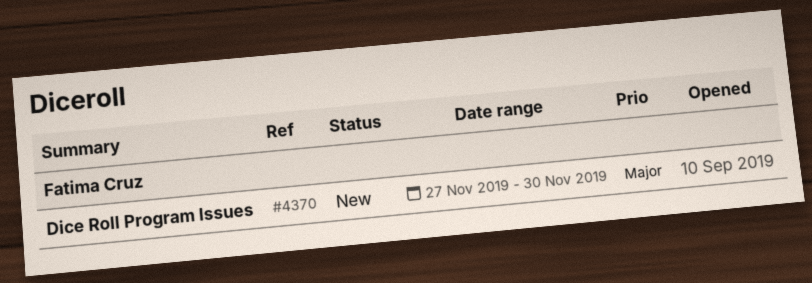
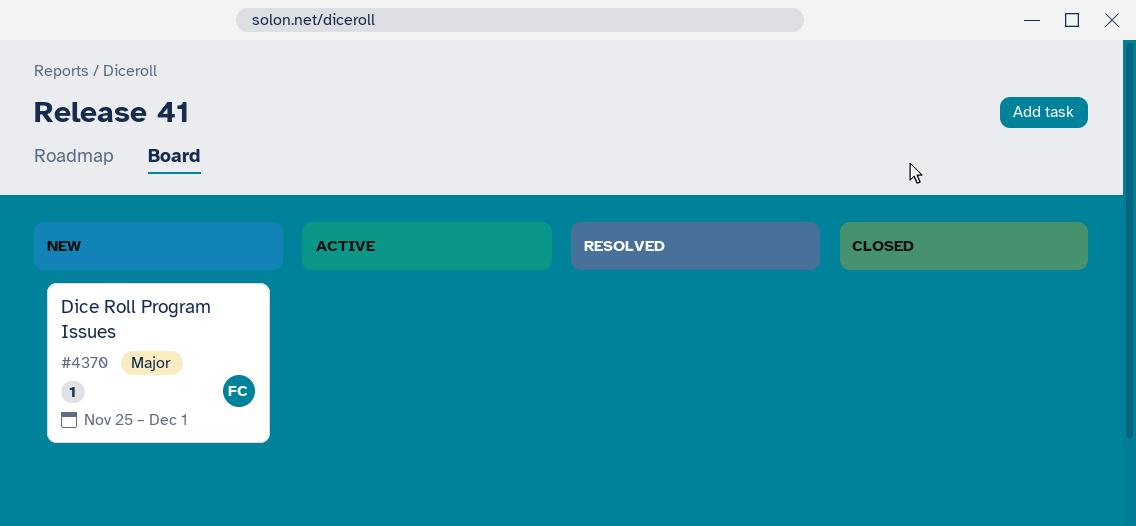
#4370, start: Nov 27 -> Nov 25
#4370, due: Nov 30 -> Dec 1

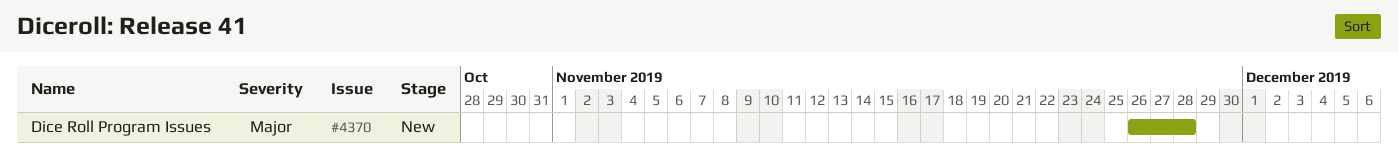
#4370, start: Nov 25 -> Nov 26
#4370, due: Dec 1 -> Nov 28

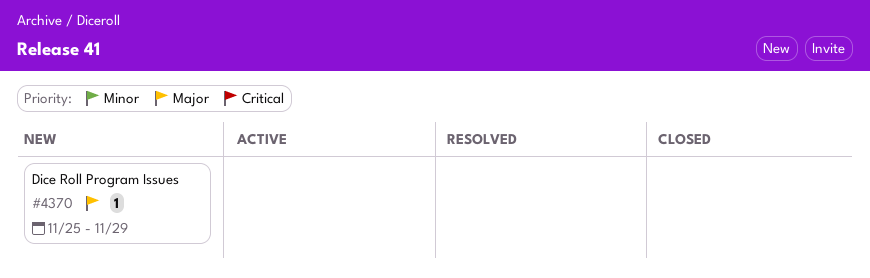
#4370, start: Nov 26 -> Nov 25
#4370, due: Nov 28 -> Nov 29

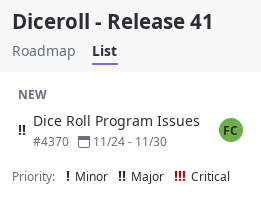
#4370, start: Nov 25 -> Nov 24
#4370, due: Nov 29 -> Nov 30

